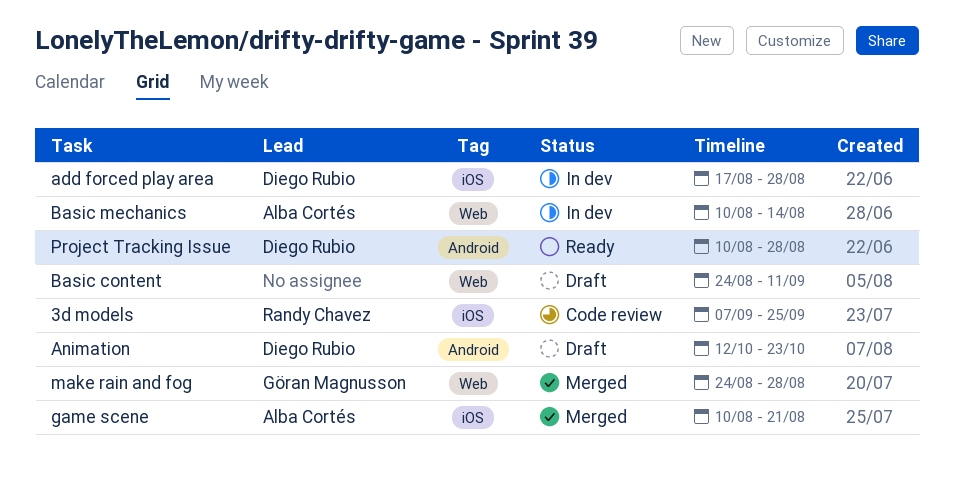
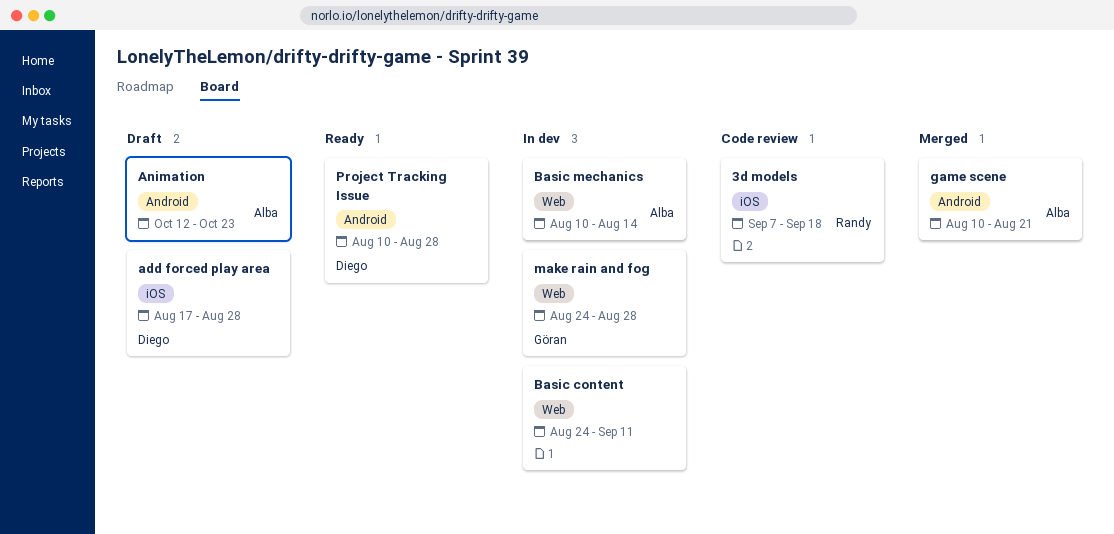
3d models, due: Sep 25 -> Sep 18
add forced play area, status: In dev -> Draft
Animation, owner: Diego Rubio -> Alba Cortés
Basic content, status: Draft -> In dev
game scene, label: iOS -> Android
make rain and fog, status: Merged -> In dev

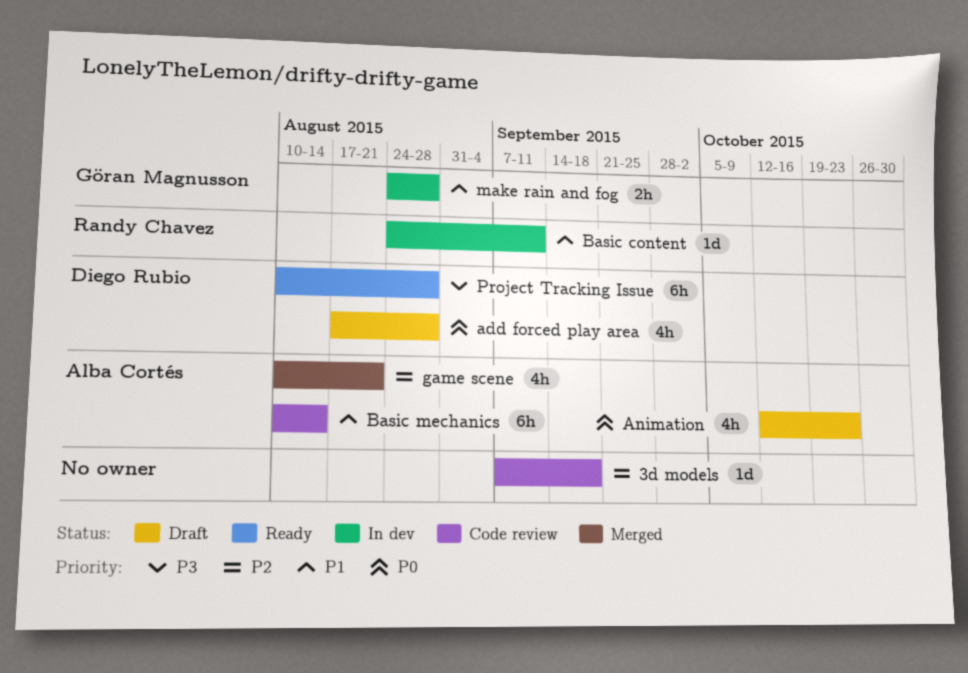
3d models, owner: Randy Chavez -> none
Basic content, owner: none -> Randy Chavez
Basic mechanics, status: In dev -> Code review

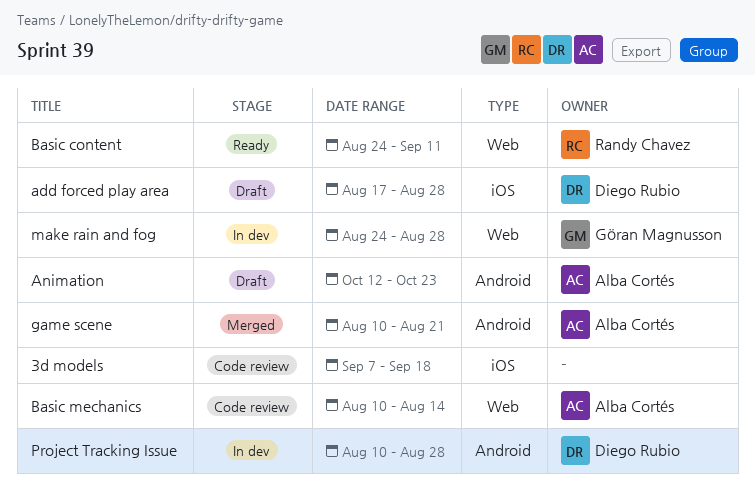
Basic content, status: In dev -> Ready
Project Tracking Issue, status: Ready -> In dev

